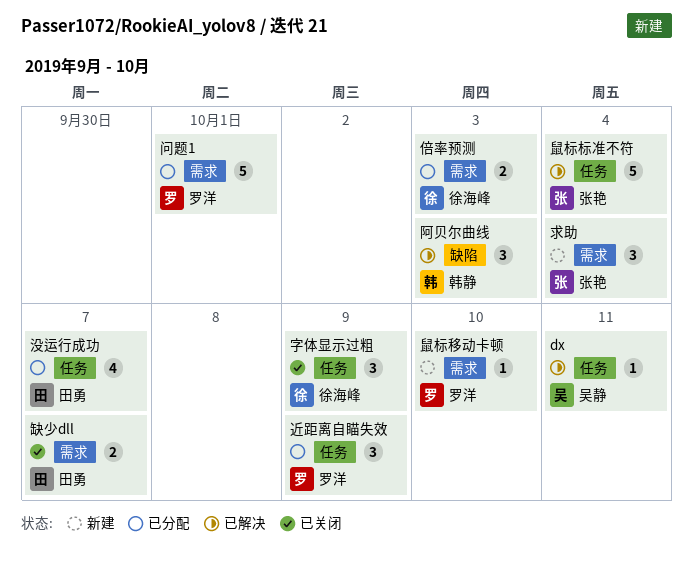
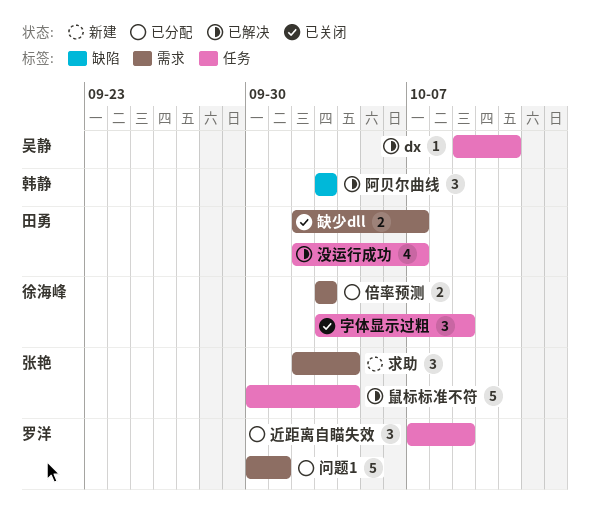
没运行成功, status: 已分配 -> 已解决
鼠标移动卡顿: present -> none

